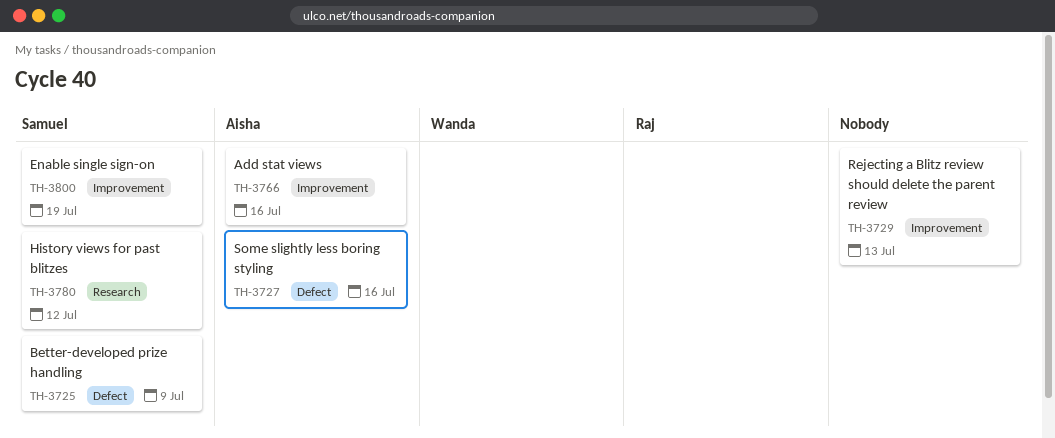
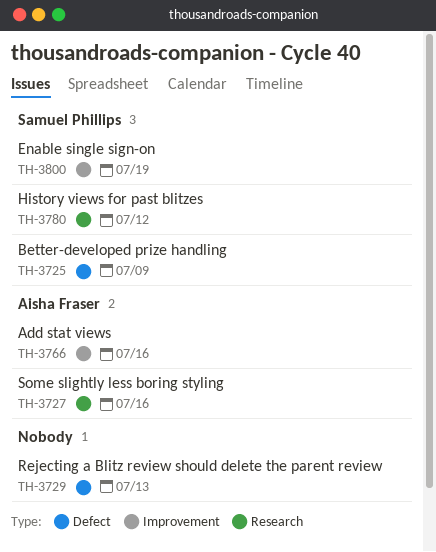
TH-3727, label: Defect -> Research
TH-3729, label: Improvement -> Defect

